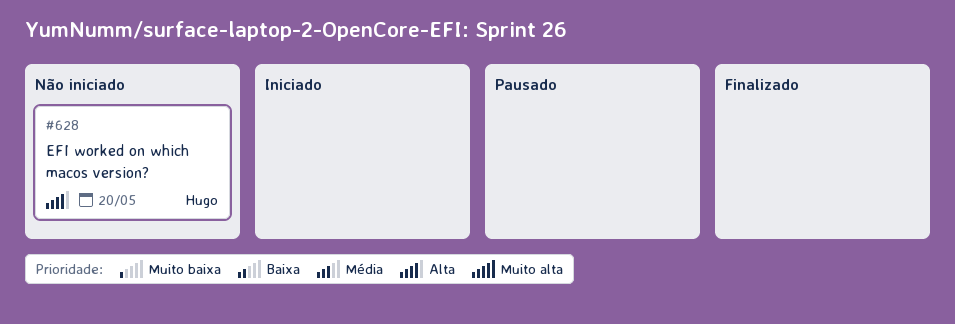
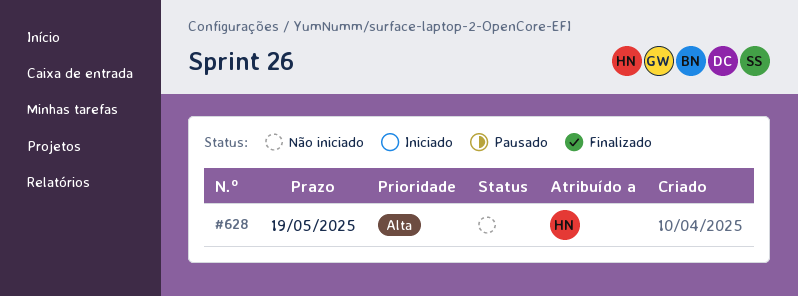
#628, due: May 20 -> May 19

